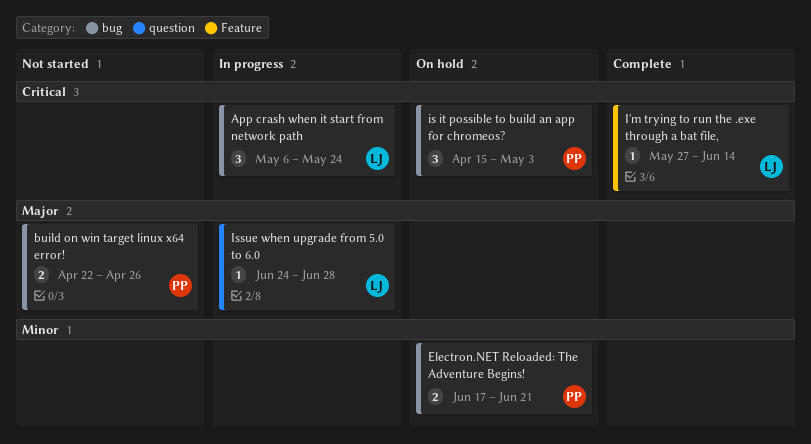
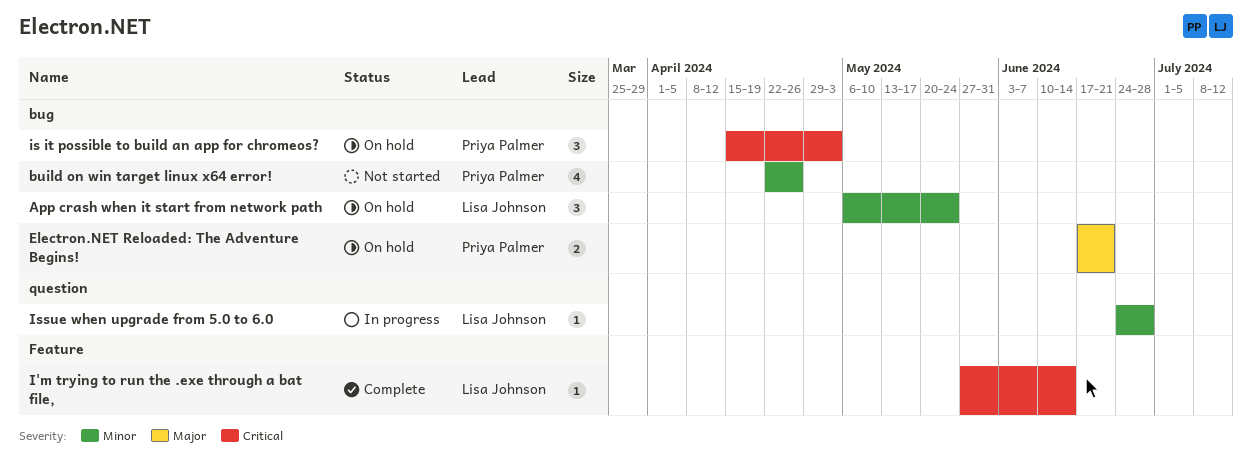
App crash when it start from network path, status: In progress -> On hold
App crash when it start from network path, priority: Critical -> Minor
build on win target linux x64 error!, priority: Major -> Minor
build on win target linux x64 error!, estimate: 2 -> 4
Electron.NET Reloaded: The Adventure Begins!, priority: Minor -> Major
Issue when upgrade from 5.0 to 6.0, priority: Major -> Minor

